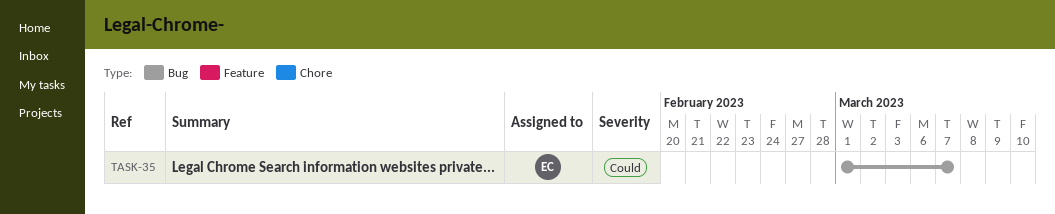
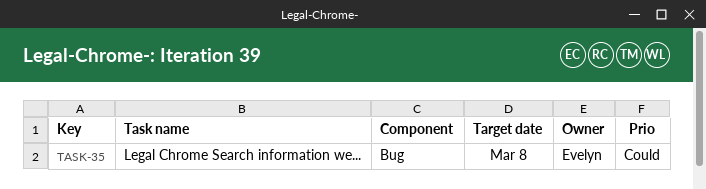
TASK-35, due: Mar 7 -> Mar 8

